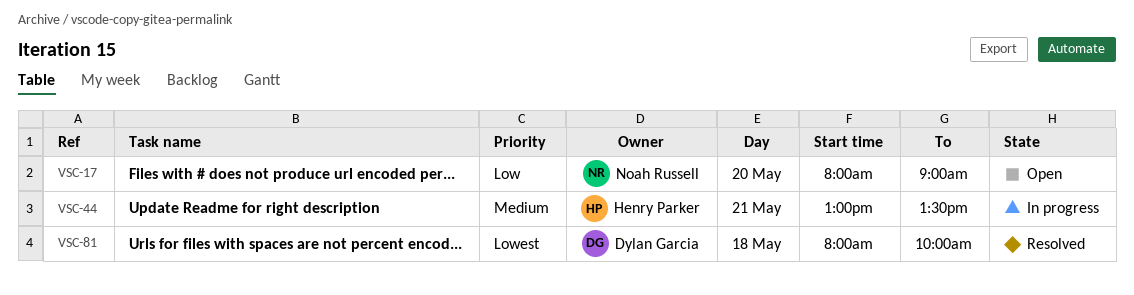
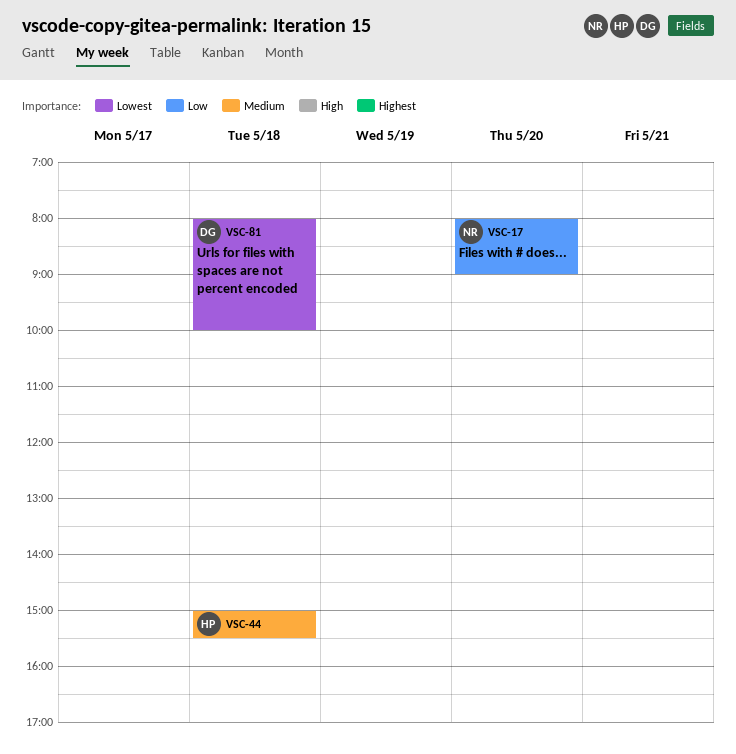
VSC-44, day: May 21 -> May 18
VSC-44, begins: 13:00 -> 15:00
VSC-44, ends: 13:30 -> 15:30

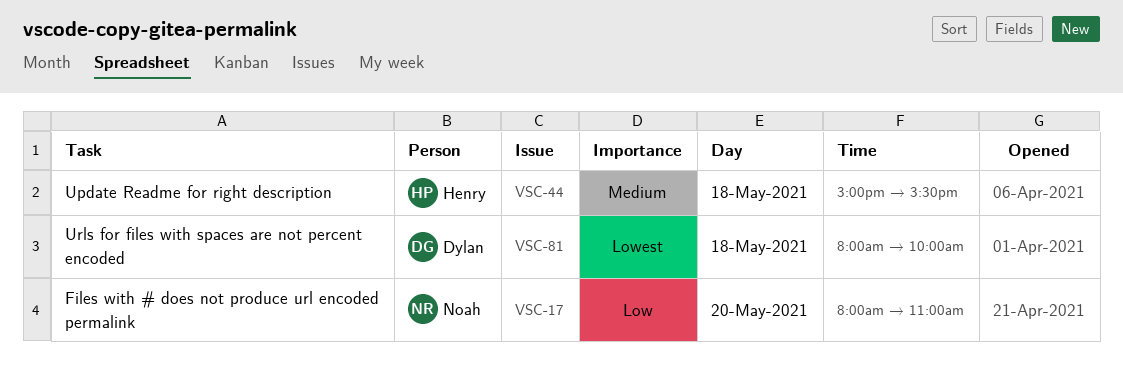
VSC-17, ends: 09:00 -> 11:00

